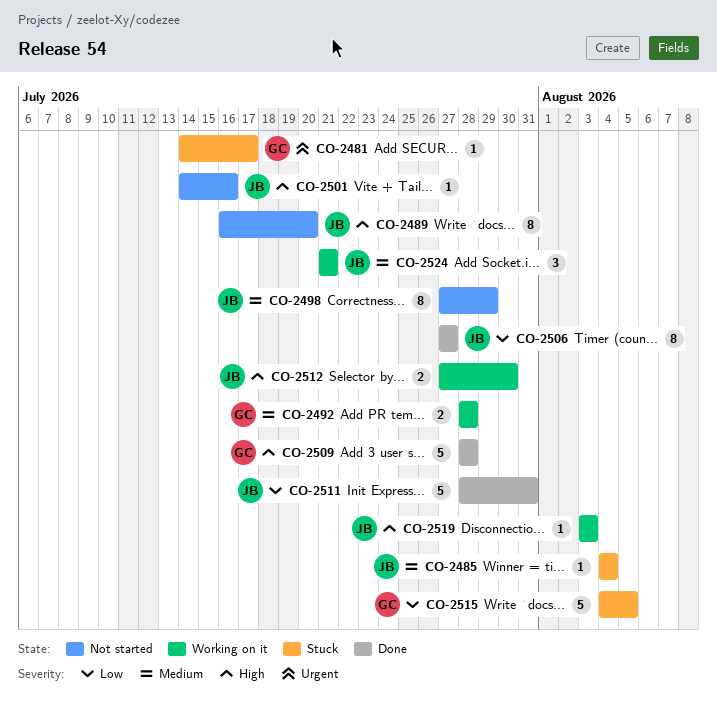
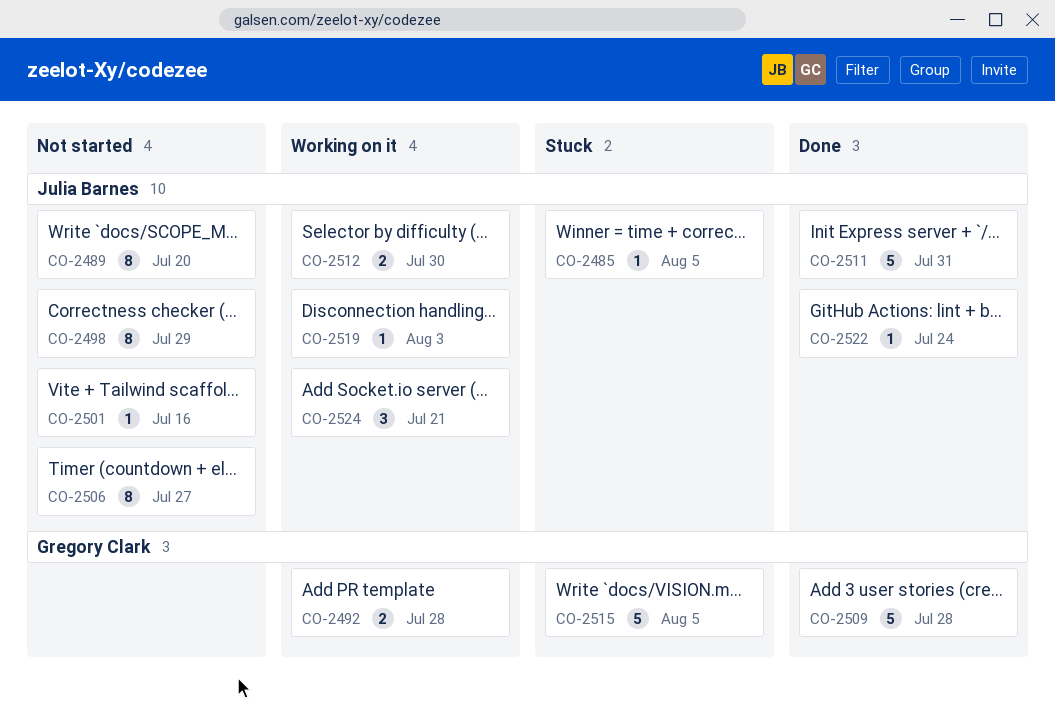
CO-2481: present -> none
CO-2485, due: Aug 4 -> Aug 5
CO-2506, status: Done -> Not started
CO-2522: none -> present

